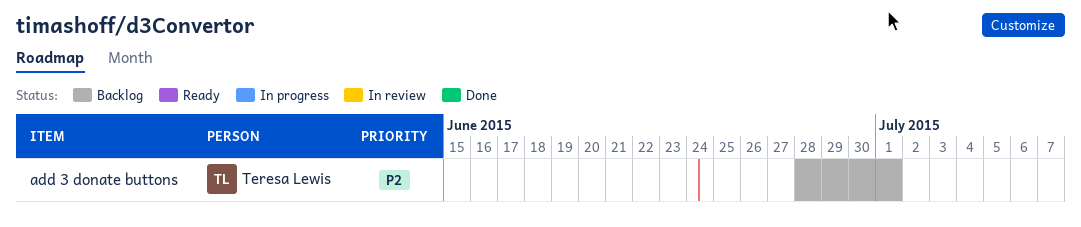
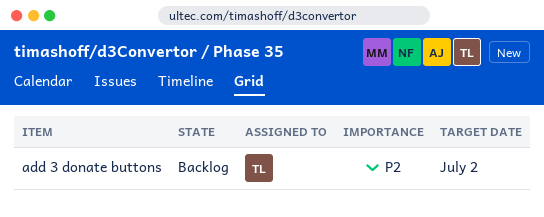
add 3 donate buttons, due: Jul 1 -> Jul 2

